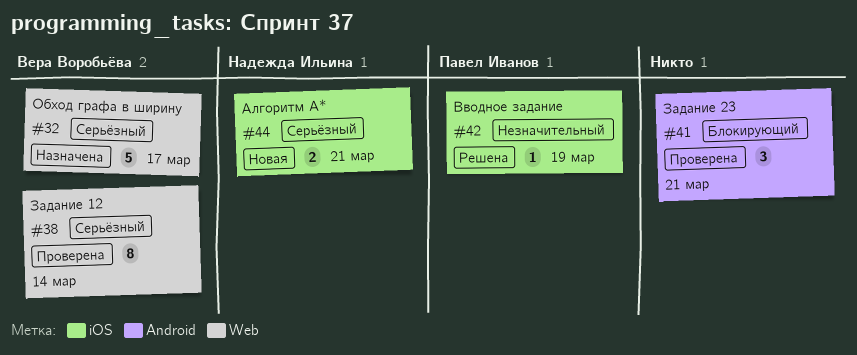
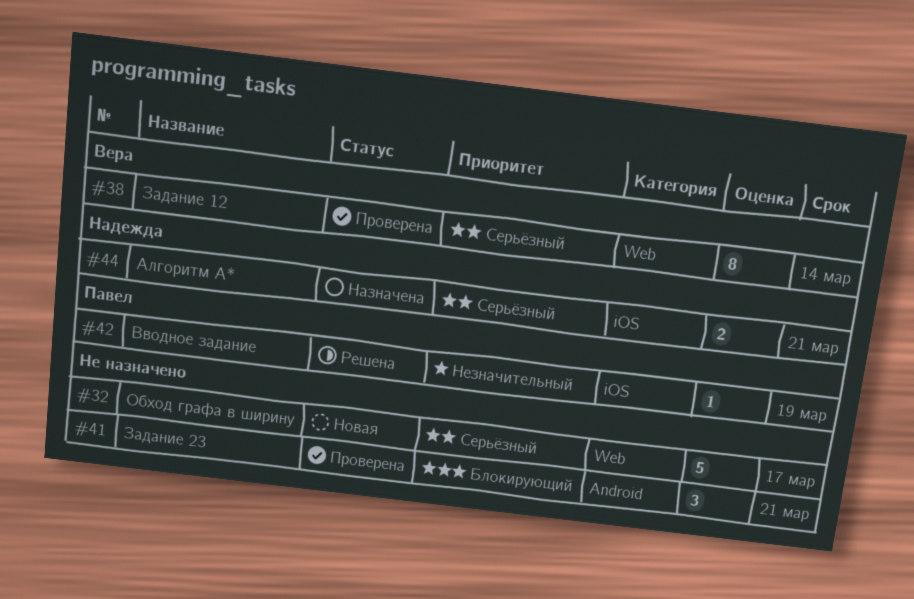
#32, status: Назначена -> Новая
#32, owner: Вера Воробьёва -> none
#44, status: Новая -> Назначена

